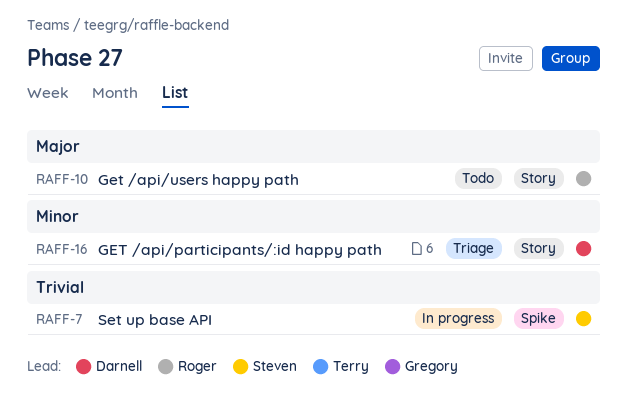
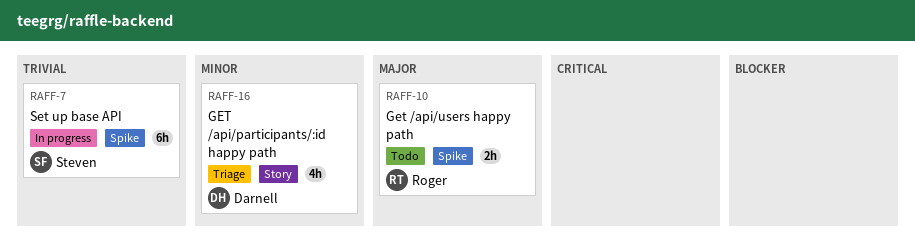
RAFF-10, label: Story -> Spike

